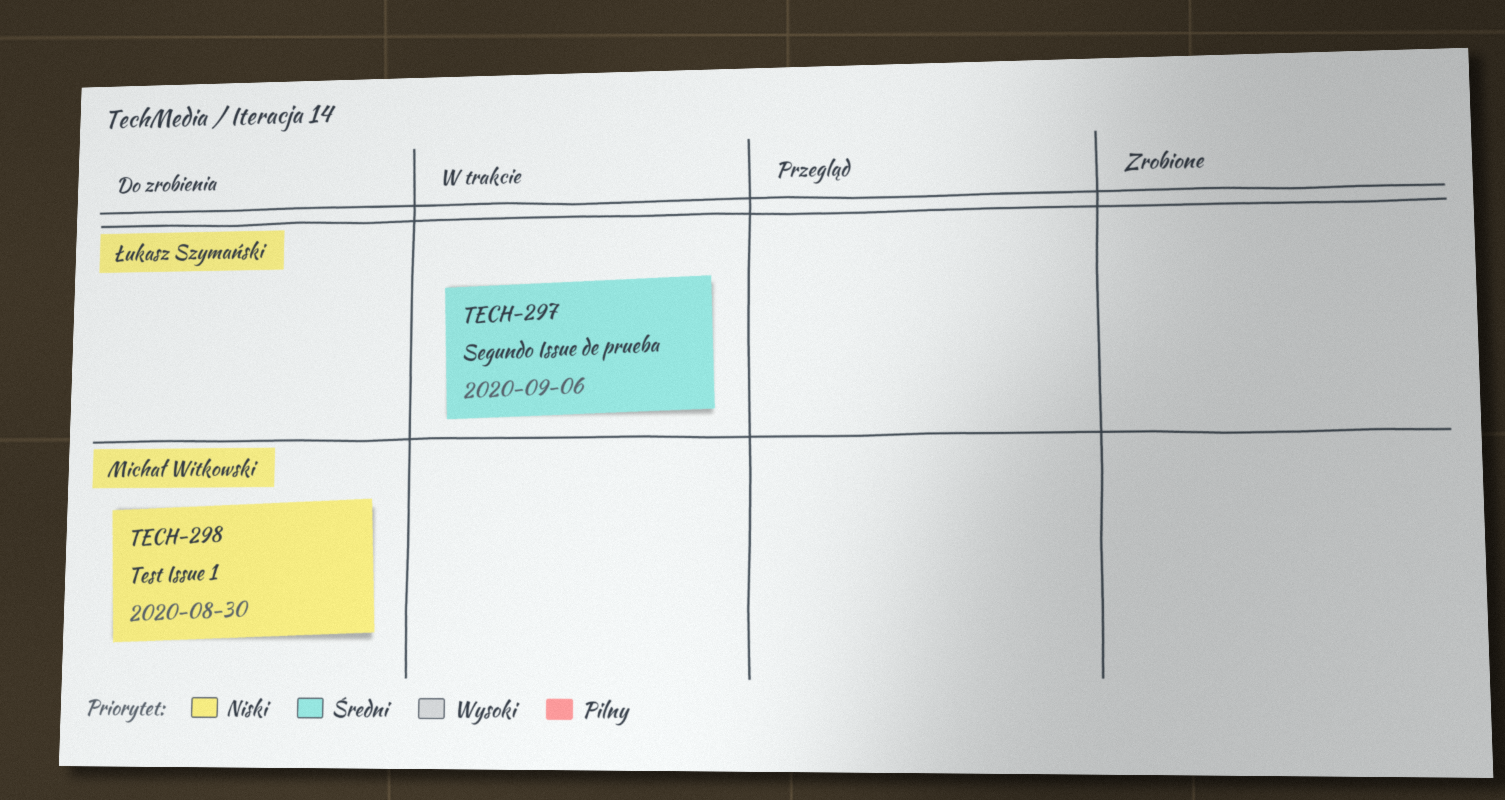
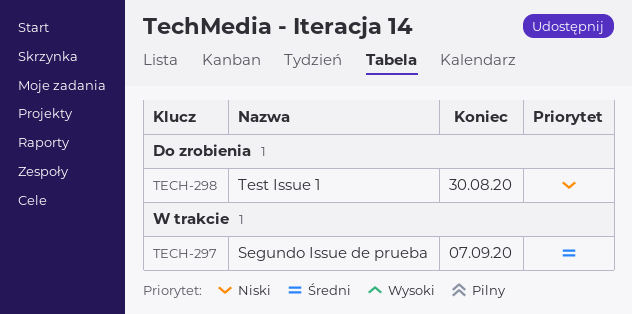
TECH-297, due: Sep 6 -> Sep 7

